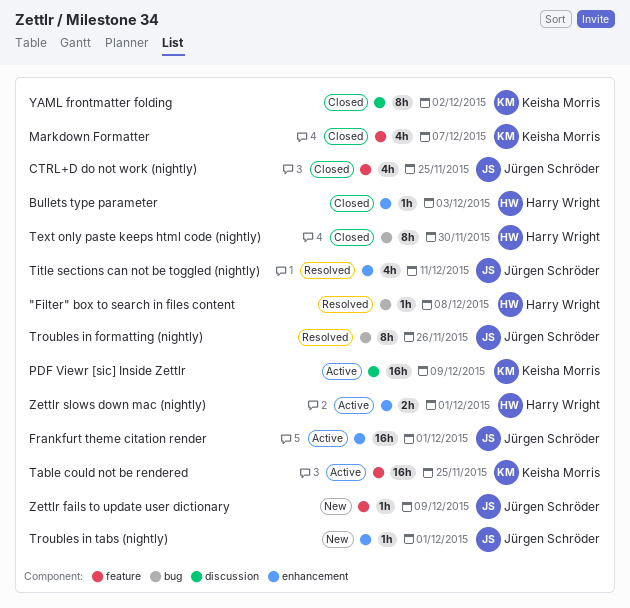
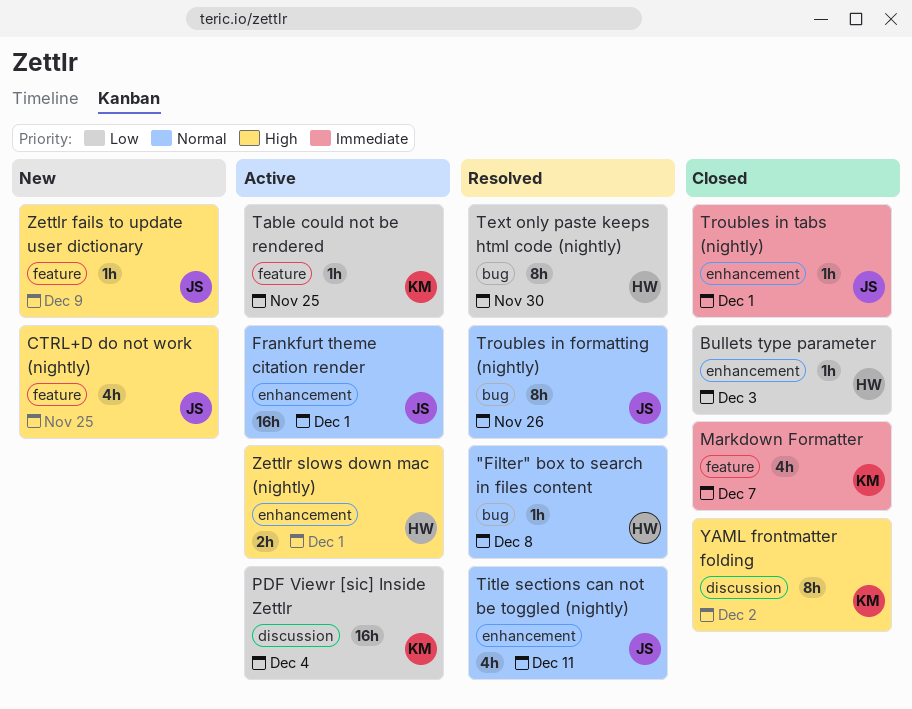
CTRL+D do not work (nightly), status: Closed -> New
PDF Viewr [sic] Inside Zettlr, due: Dec 9 -> Dec 4
Table could not be rendered, estimate: 16h -> 1h
Text only paste keeps html code (nightly), status: Closed -> Resolved
Troubles in tabs (nightly), status: New -> Closed

